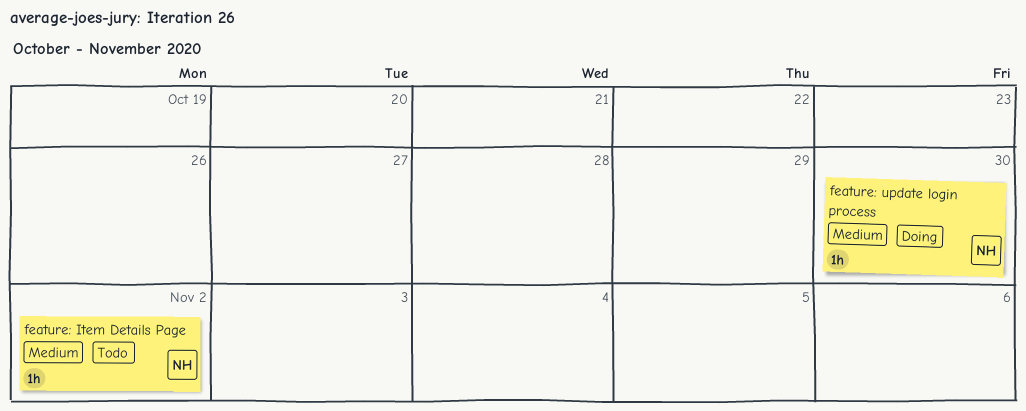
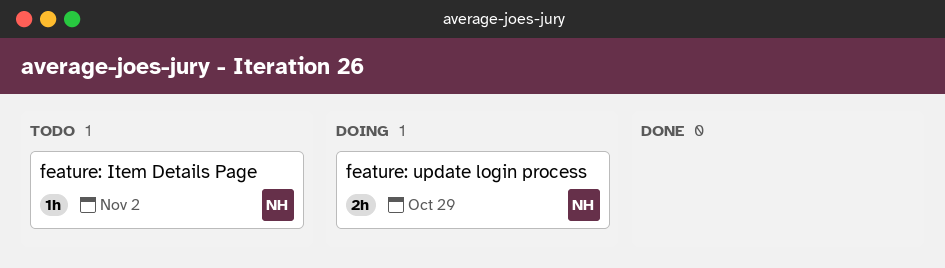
feature: update login process, estimate: 1h -> 2h
feature: update login process, due: Oct 30 -> Oct 29

